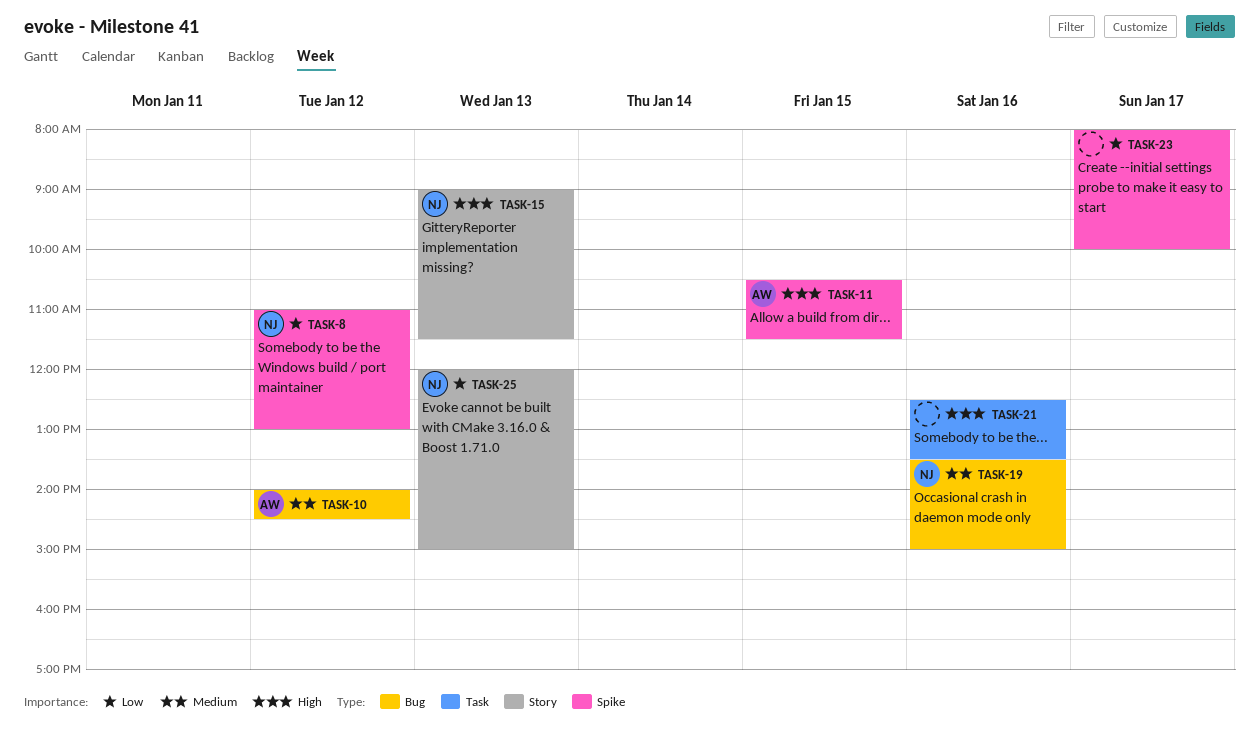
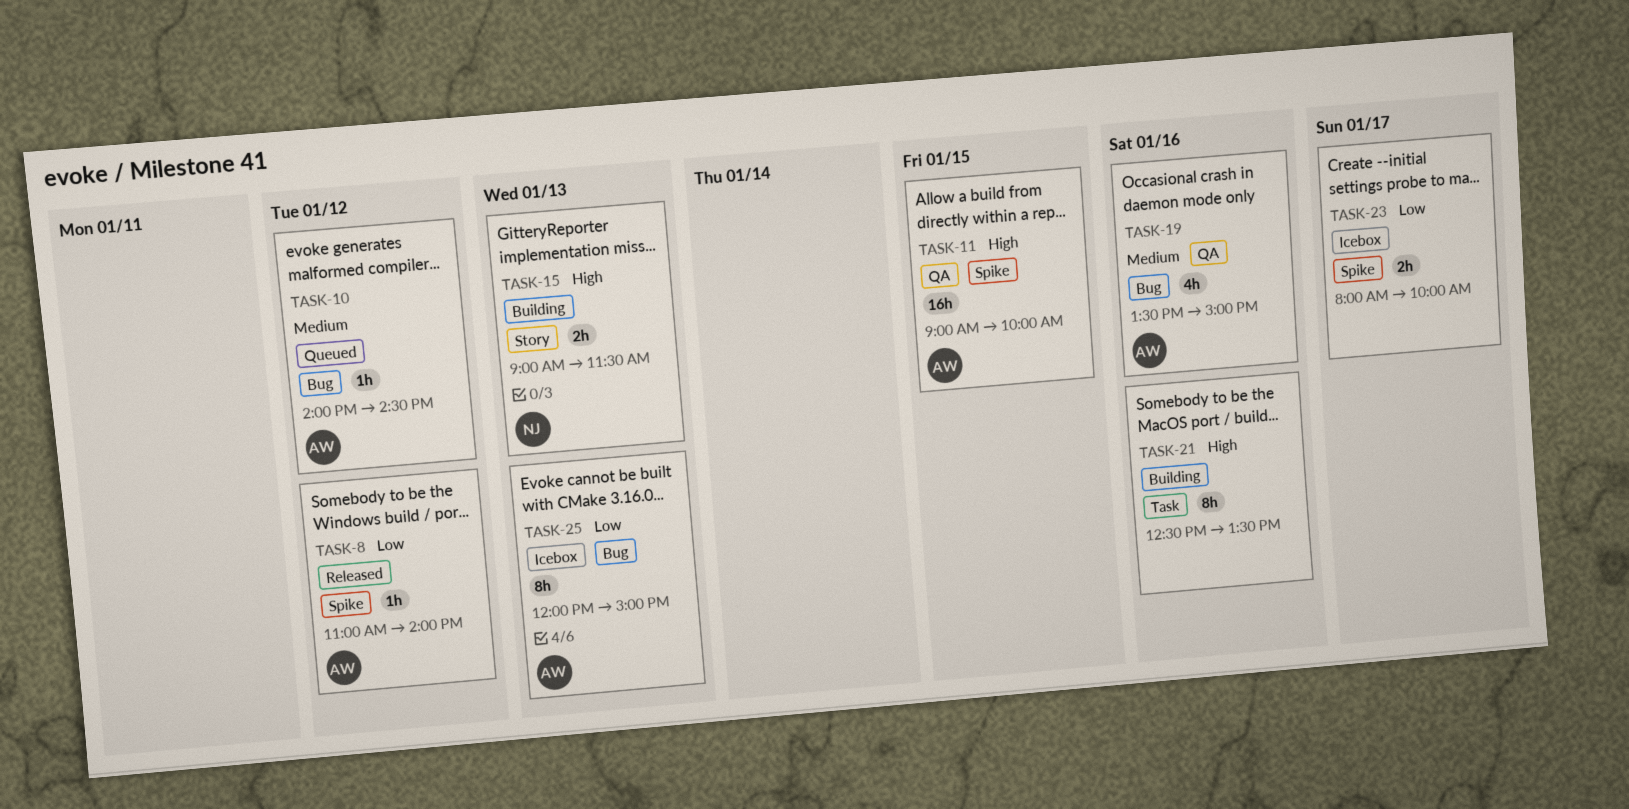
TASK-8, owner: NJ -> AW
TASK-8, ends: 13:00 -> 14:00
TASK-11, begins: 10:30 -> 09:00
TASK-11, ends: 11:30 -> 10:00
TASK-19, owner: NJ -> AW
TASK-25, owner: NJ -> AW
TASK-25, label: Story -> Bug

